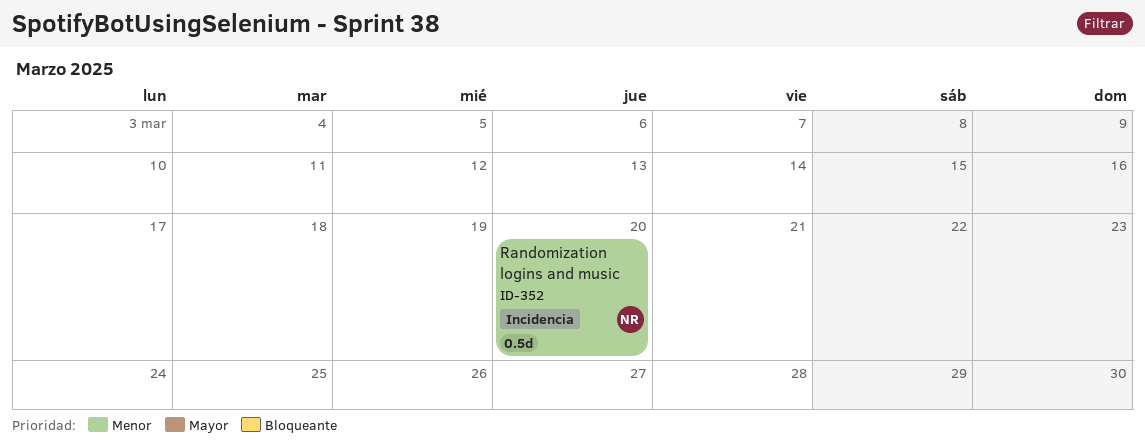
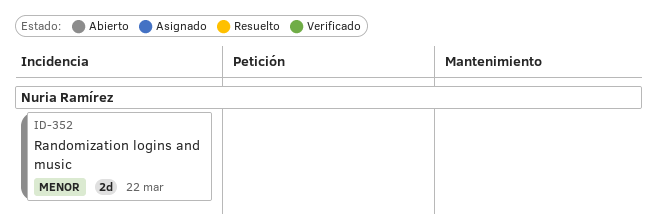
ID-352, estimate: 0.5d -> 2d
ID-352, due: Mar 20 -> Mar 22

